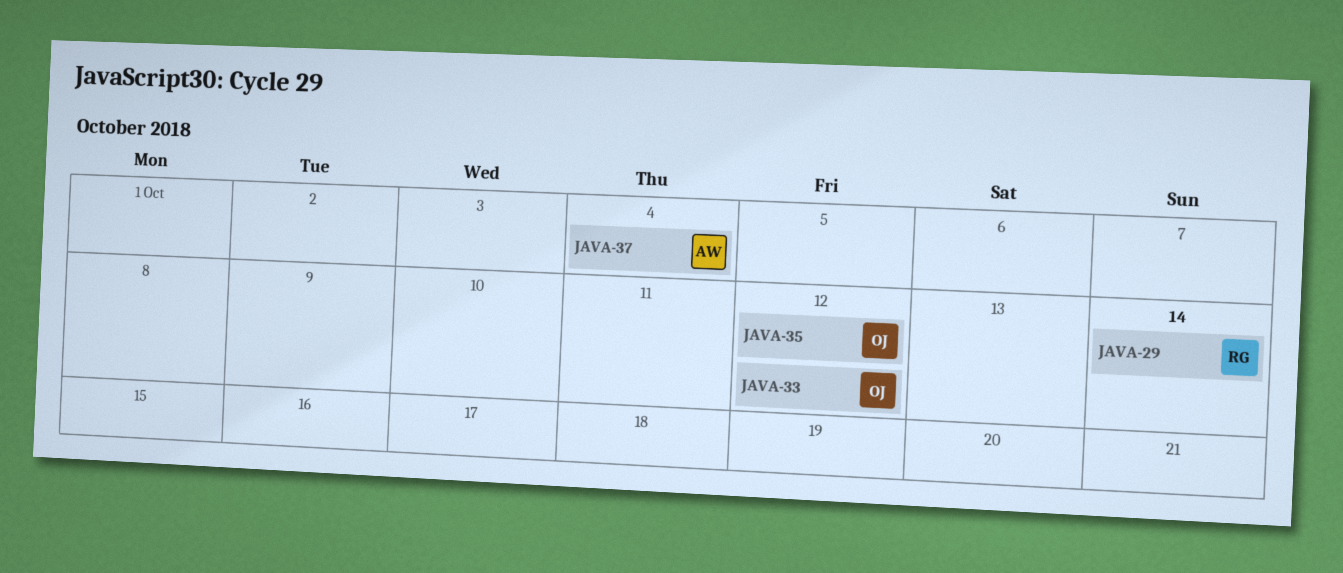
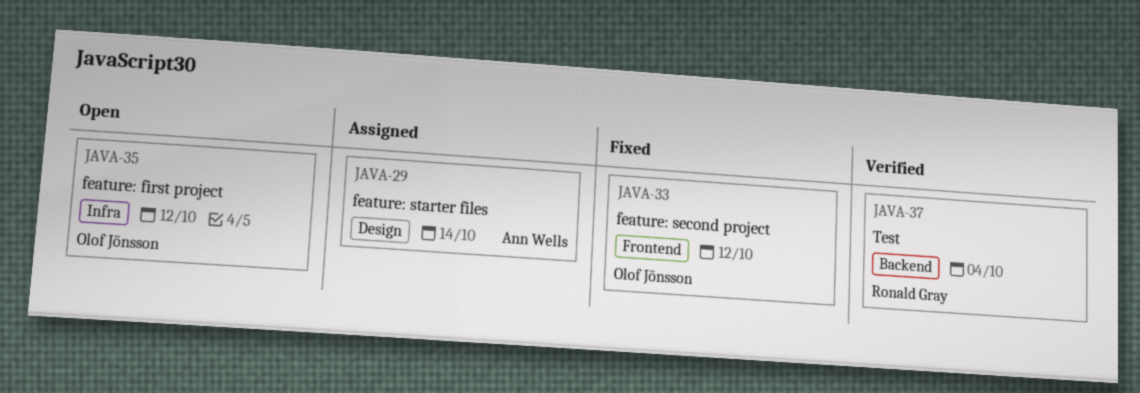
JAVA-29, owner: Ronald Gray -> Ann Wells
JAVA-37, owner: Ann Wells -> Ronald Gray

